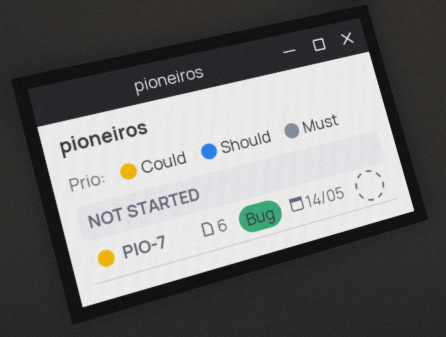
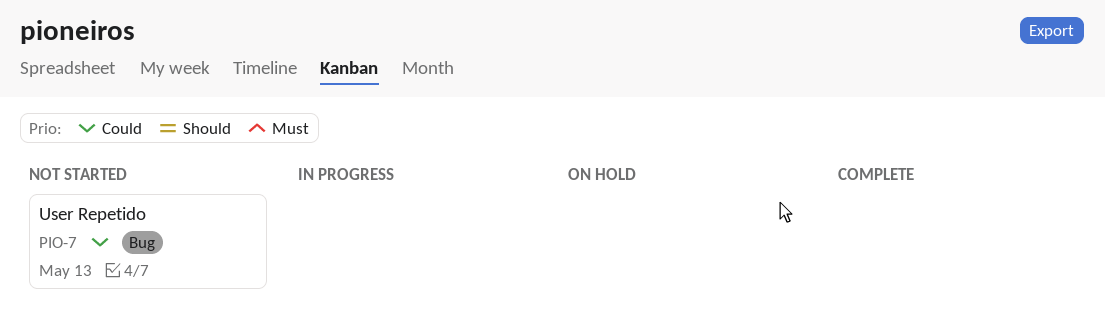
PIO-7, due: May 14 -> May 13

